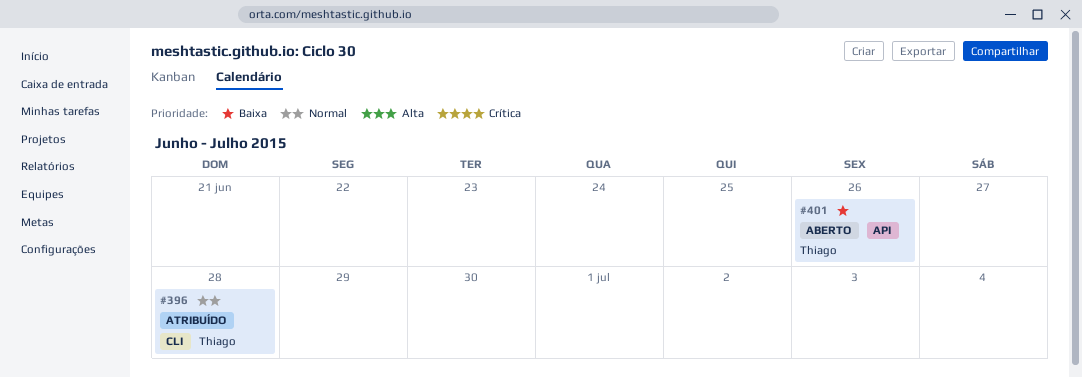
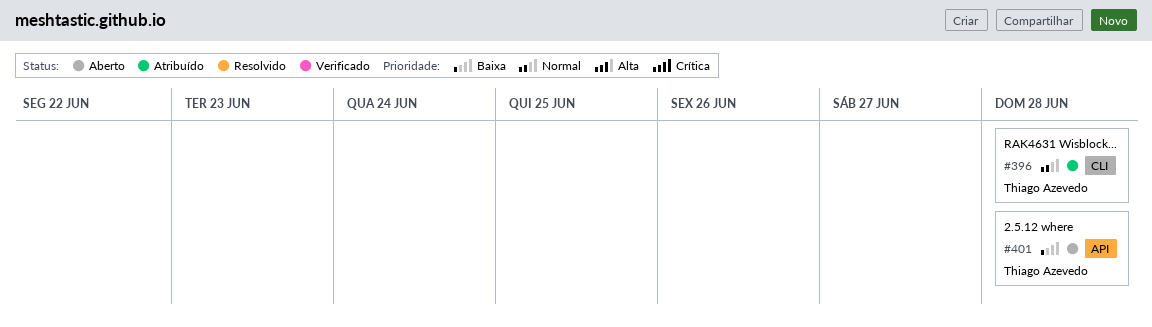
#401, due: Jun 26 -> Jun 28

